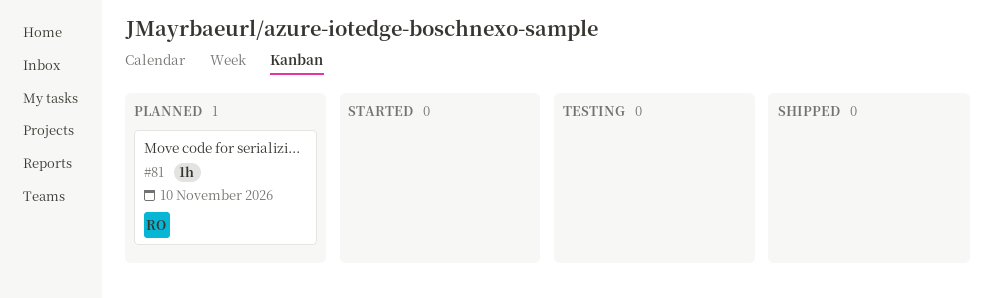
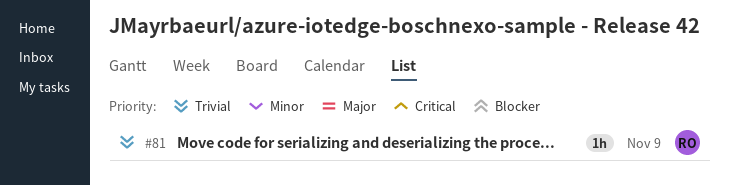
#81, due: Nov 10 -> Nov 9

